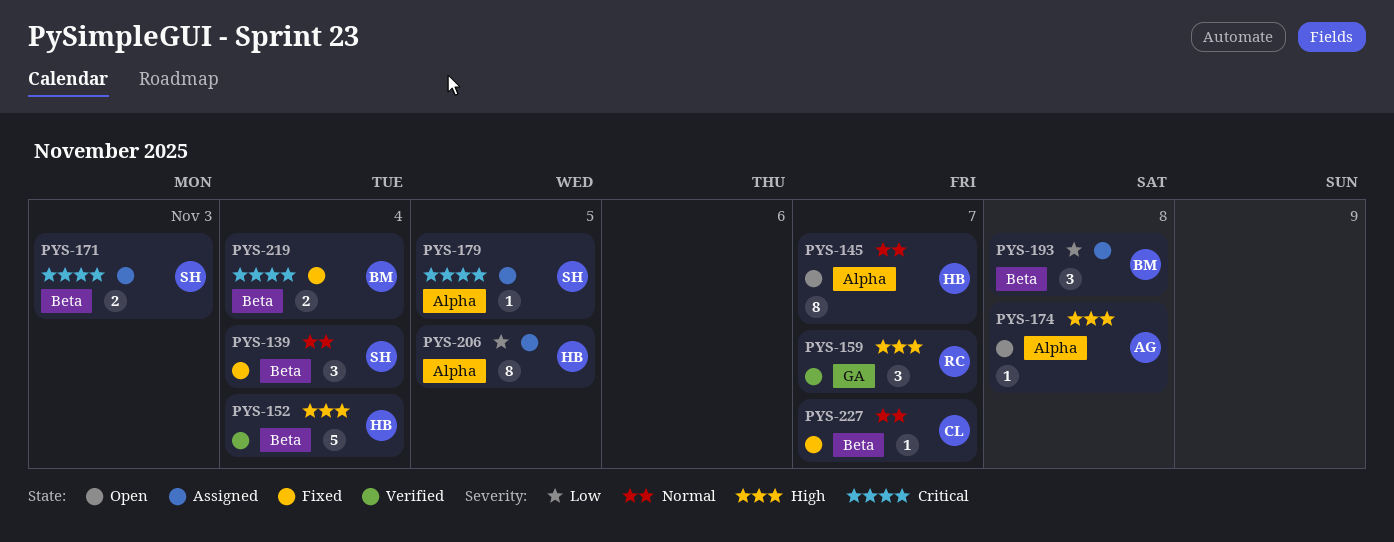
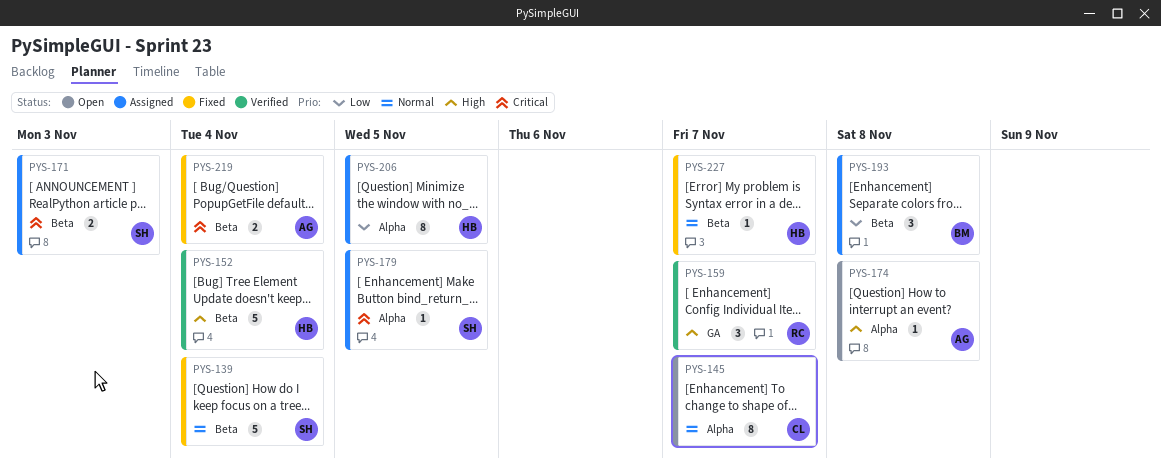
PYS-139, estimate: 3 -> 5
PYS-145, owner: HB -> CL
PYS-219, owner: BM -> AG
PYS-227, owner: CL -> HB

